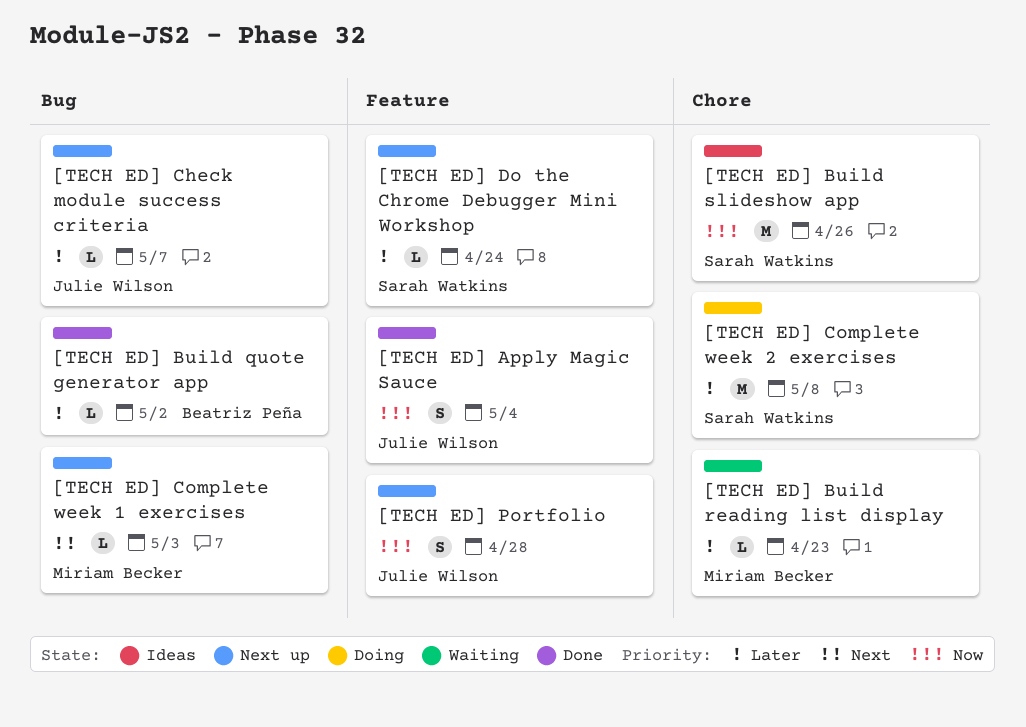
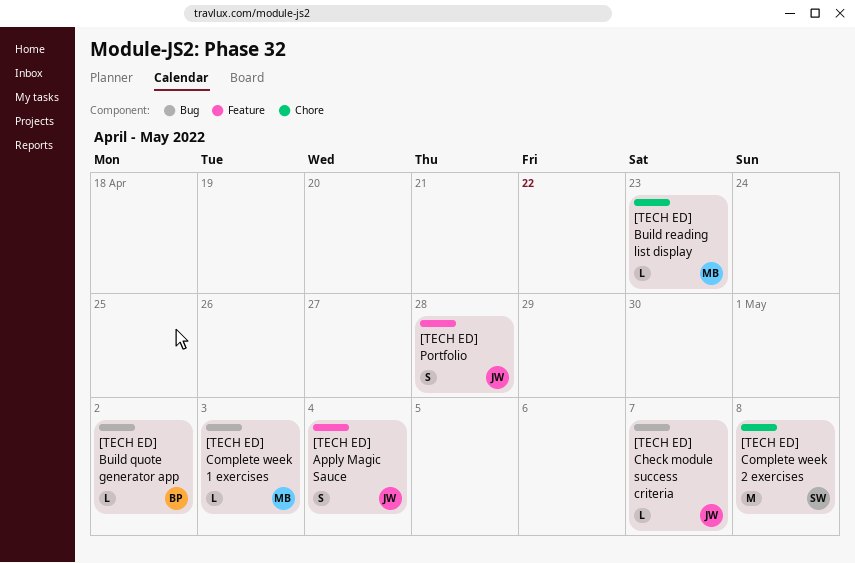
[TECH ED] Build slideshow app: present -> none
[TECH ED] Do the Chrome Debugger Mini Workshop: present -> none

